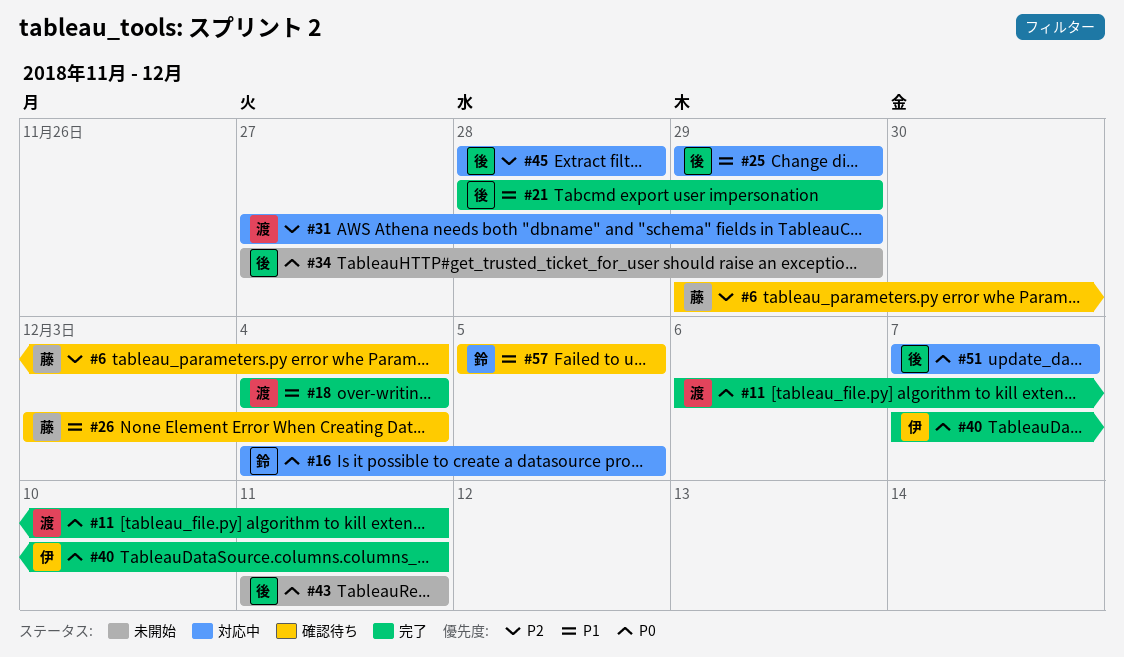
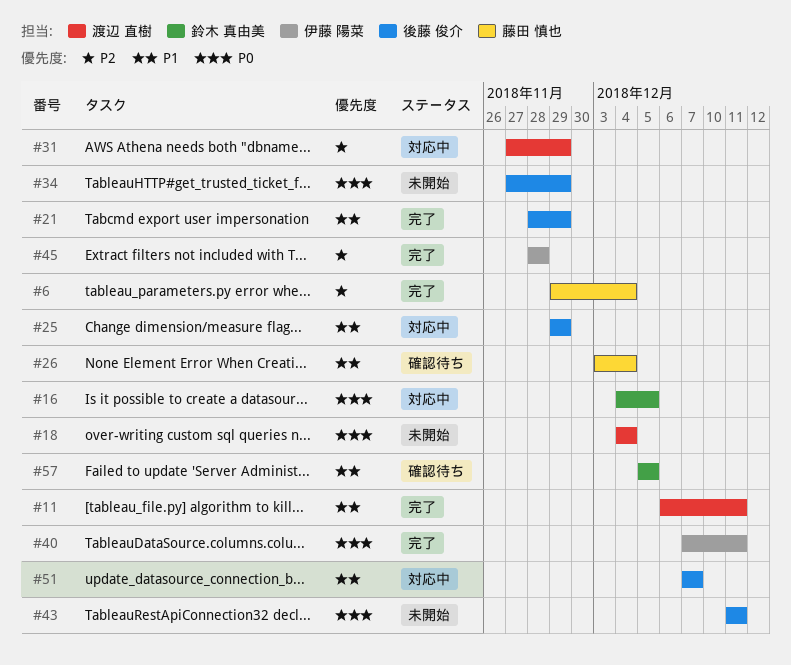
#6, status: 確認待ち -> 完了
#11, priority: P0 -> P1
#18, status: 完了 -> 未開始
#18, priority: P1 -> P0
#45, status: 対応中 -> 完了
#45, owner: 後藤 俊介 -> 伊藤 陽菜
#51, priority: P0 -> P1

